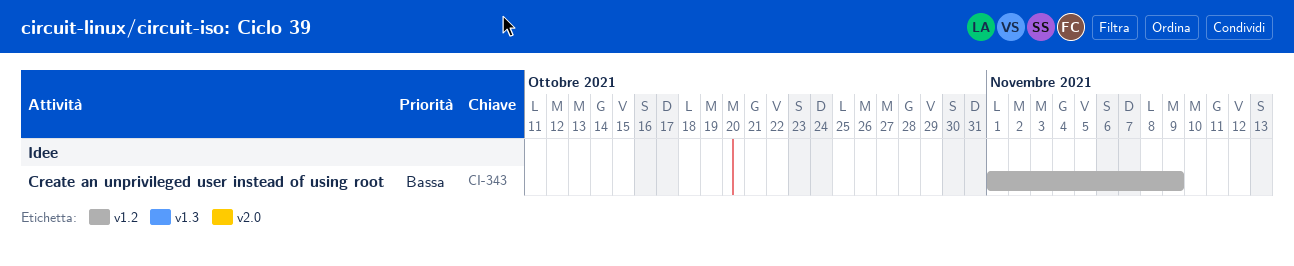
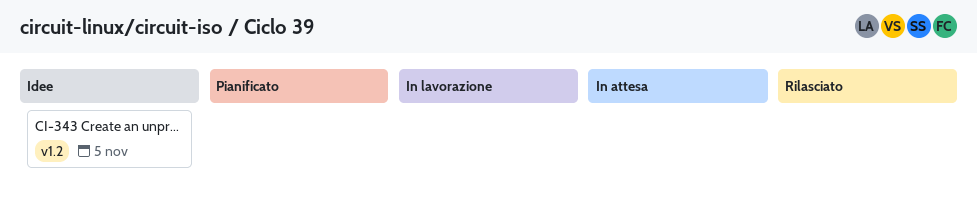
CI-343, due: Nov 9 -> Nov 5

